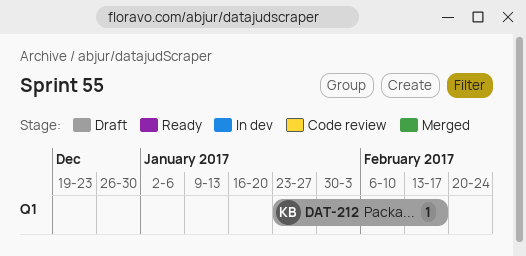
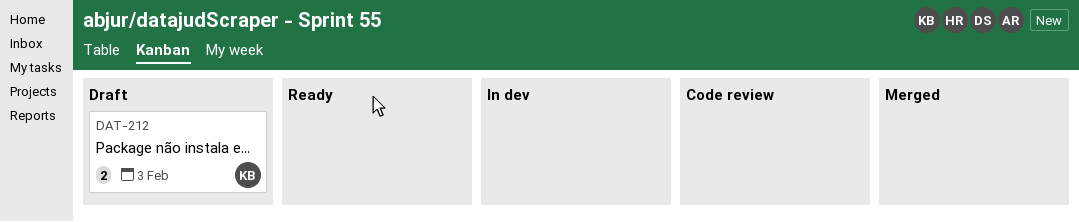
DAT-212, estimate: 1 -> 2
DAT-212, due: Feb 17 -> Feb 3

